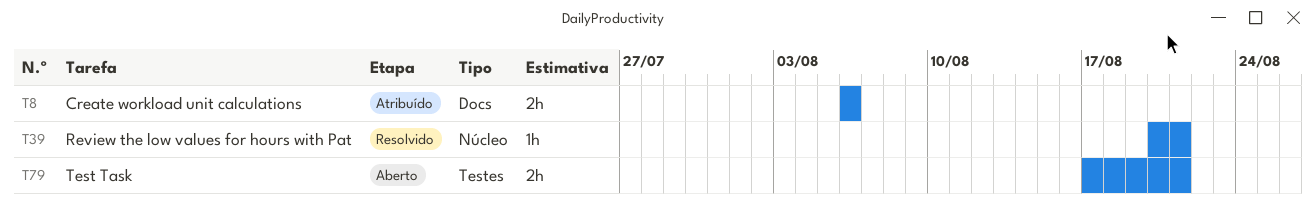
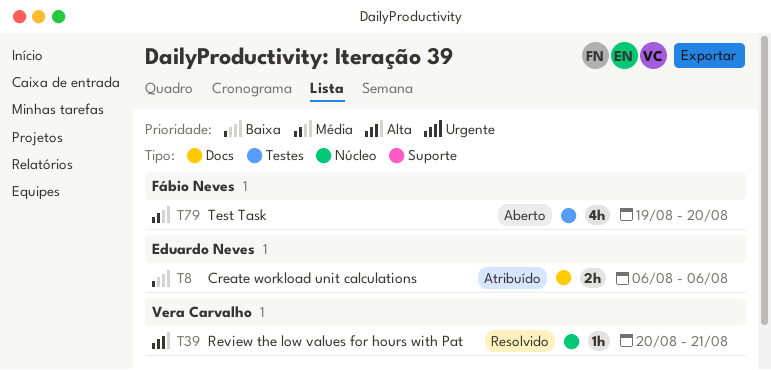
T79, estimate: 2h -> 4h
T79, start: Aug 17 -> Aug 19
T79, due: Aug 21 -> Aug 20

